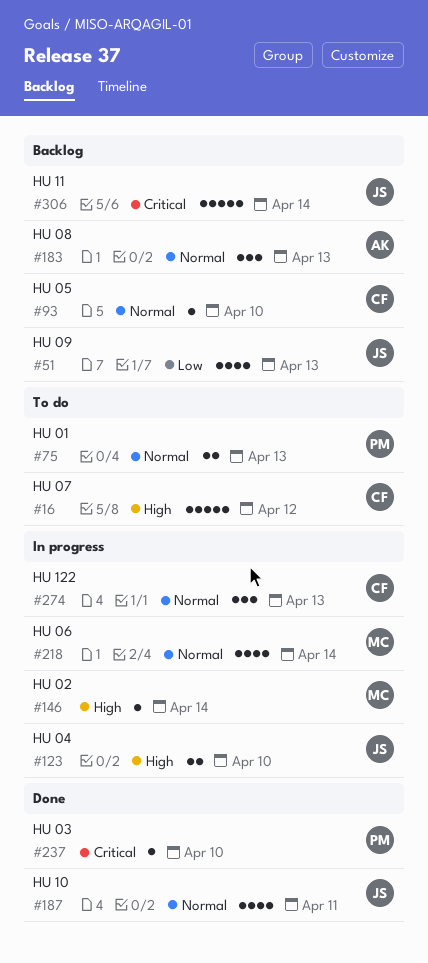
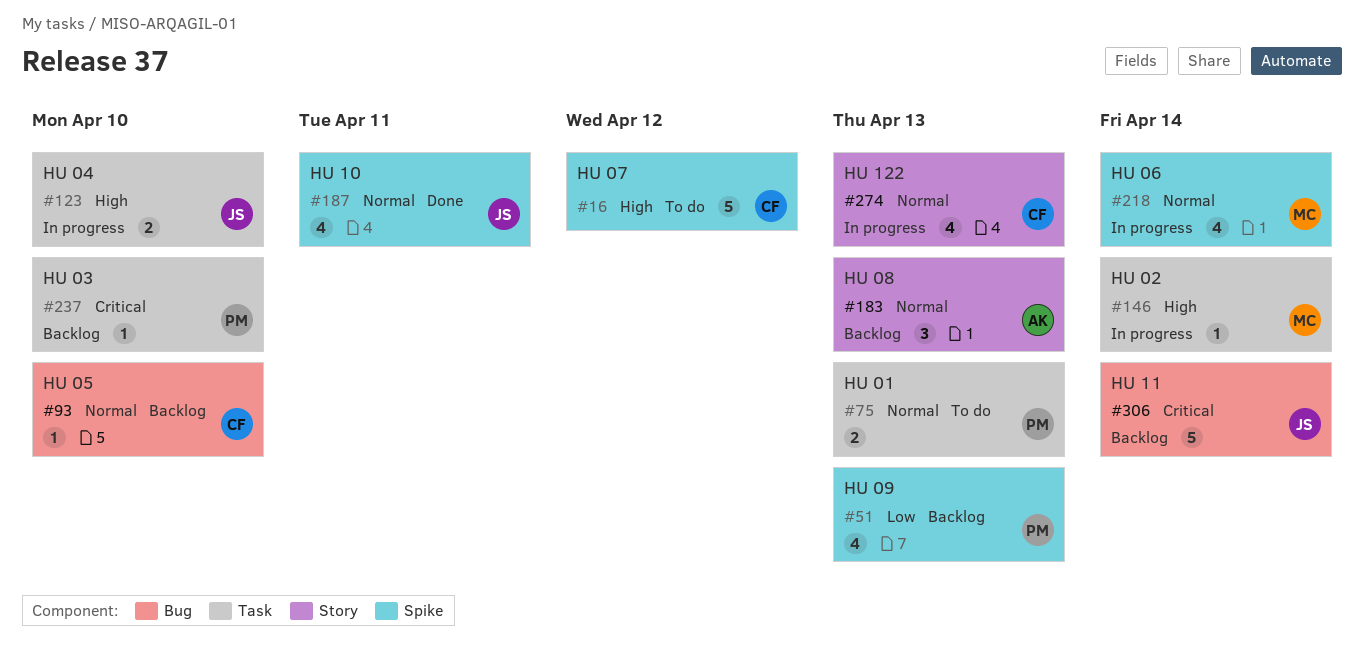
#51, owner: JS -> PM
#237, status: Done -> Backlog
#274, estimate: 3 -> 4

